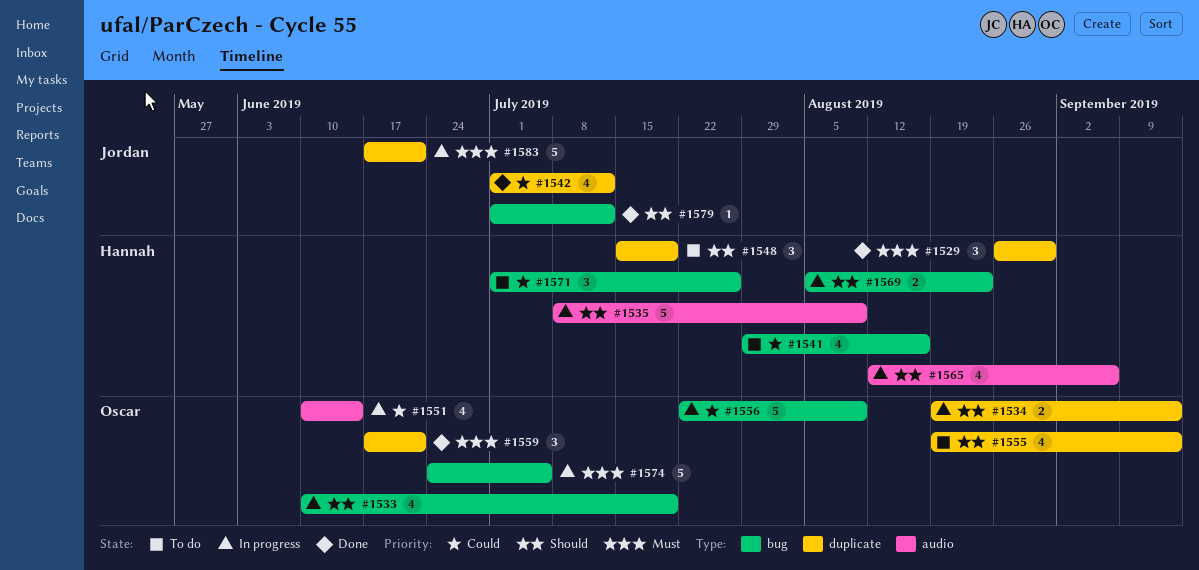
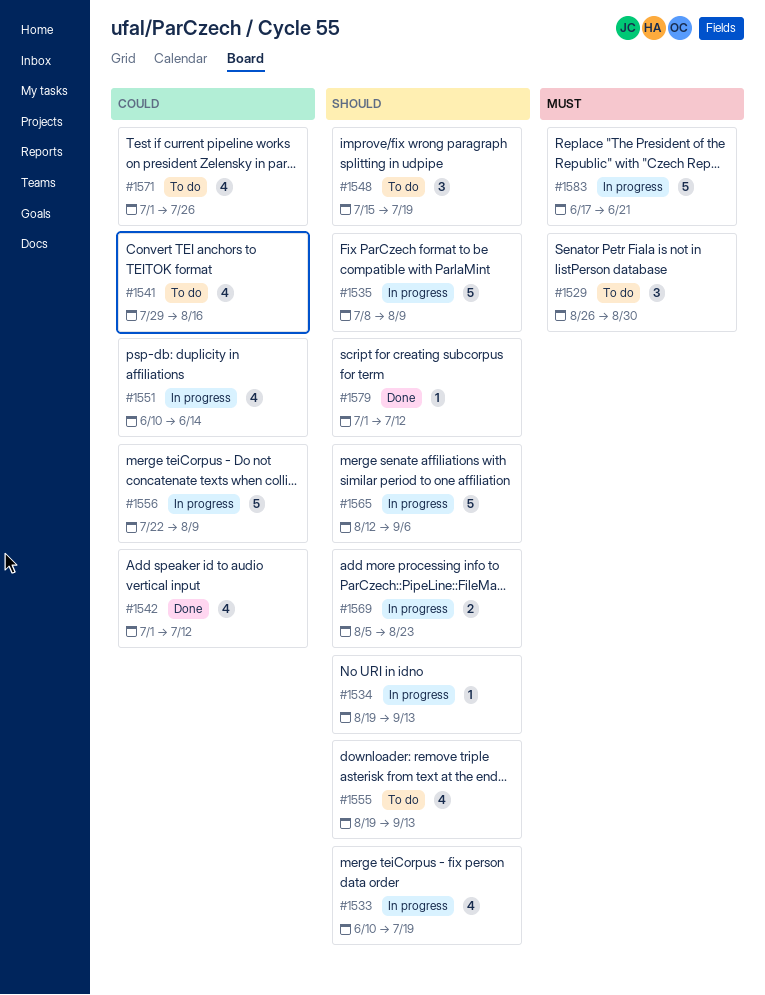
#1529, status: Done -> To do
#1534, estimate: 2 -> 1
#1559: present -> none
#1565, estimate: 4 -> 5
#1571, estimate: 3 -> 4
#1574: present -> none

